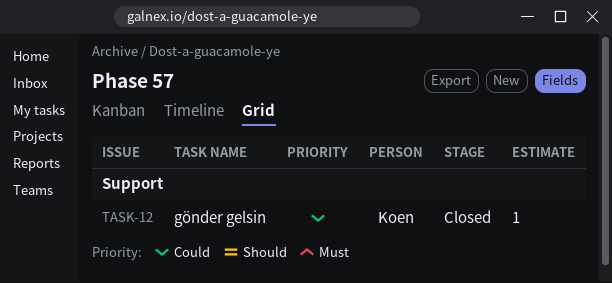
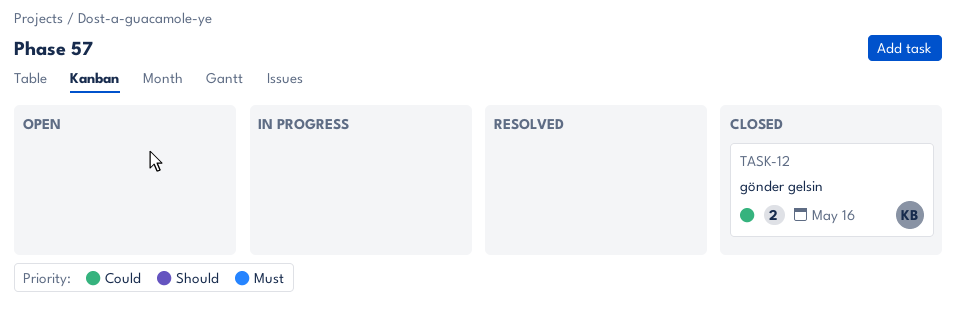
TASK-12, estimate: 1 -> 2

